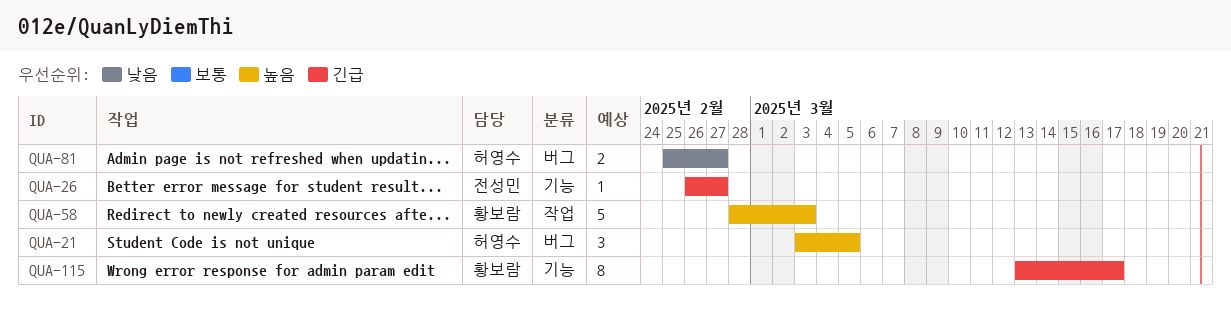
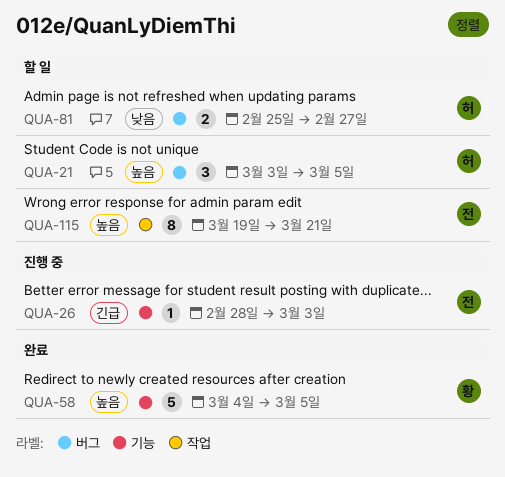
QUA-26, start: Feb 26 -> Feb 28
QUA-26, due: Feb 27 -> Mar 3
QUA-58, label: 작업 -> 기능
QUA-58, start: Feb 28 -> Mar 4
QUA-58, due: Mar 3 -> Mar 5
QUA-115, owner: 황보람 -> 전성민
QUA-115, priority: 긴급 -> 높음
QUA-115, label: 기능 -> 작업
QUA-115, start: Mar 13 -> Mar 19
QUA-115, due: Mar 17 -> Mar 21

